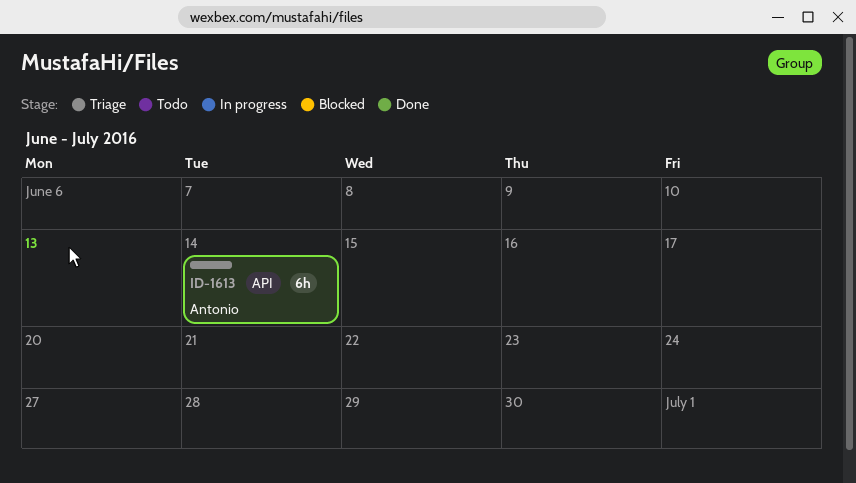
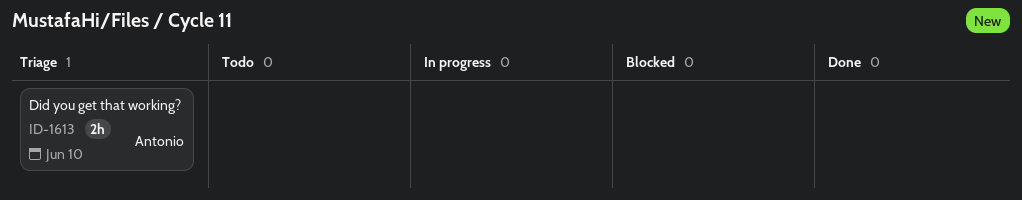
ID-1613, estimate: 6h -> 2h
ID-1613, due: Jun 14 -> Jun 10

